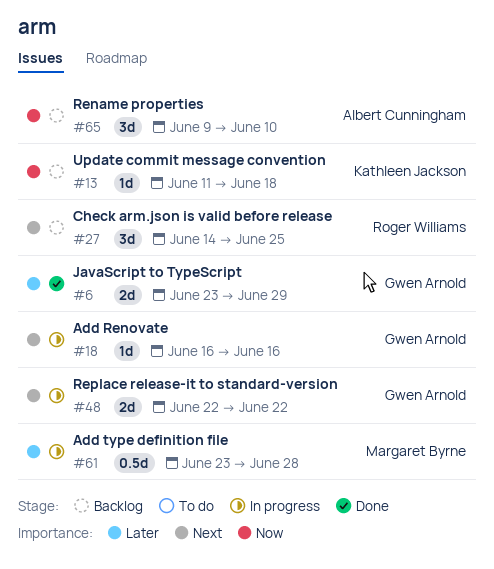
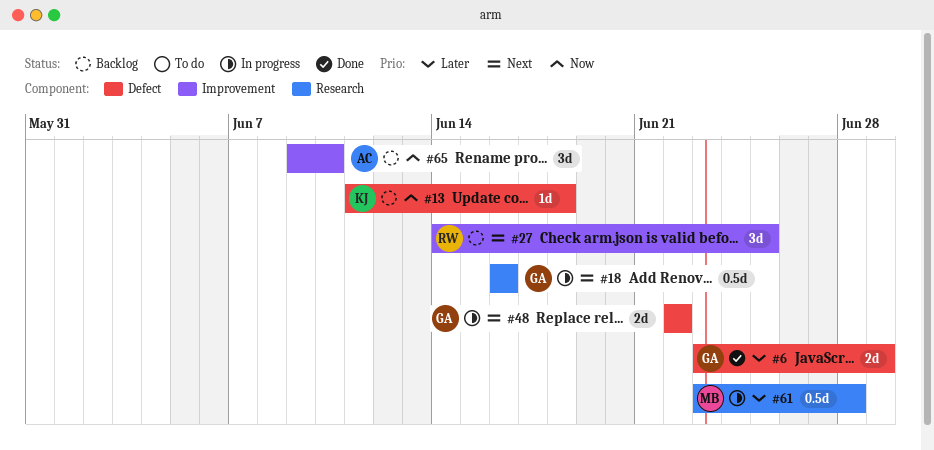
#18, estimate: 1d -> 0.5d

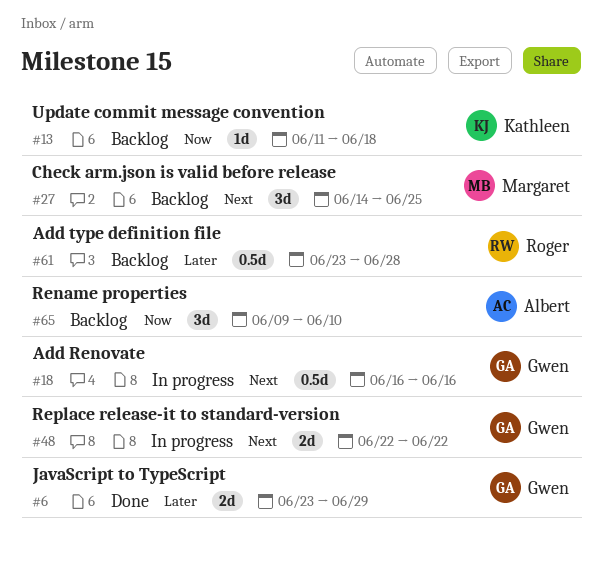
#27, owner: Roger -> Margaret
#61, status: In progress -> Backlog
#61, owner: Margaret -> Roger

